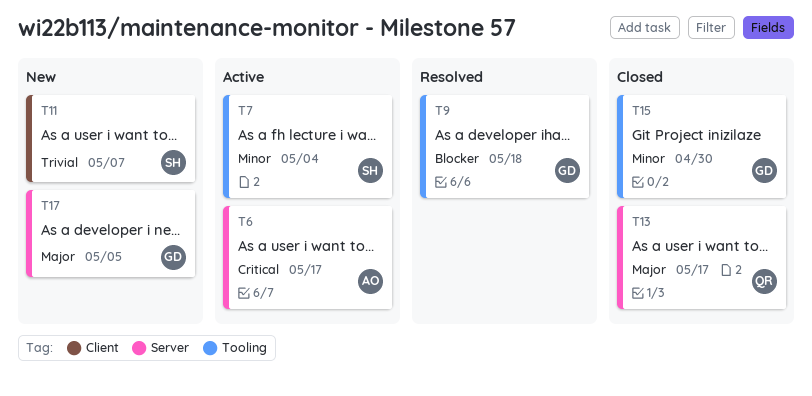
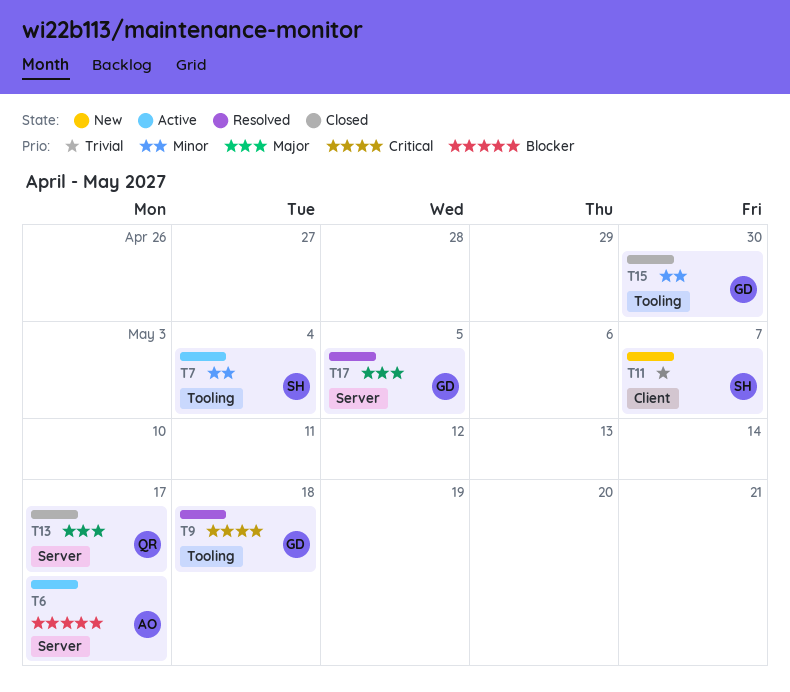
T6, priority: Critical -> Blocker
T9, priority: Blocker -> Critical
T17, status: New -> Resolved

